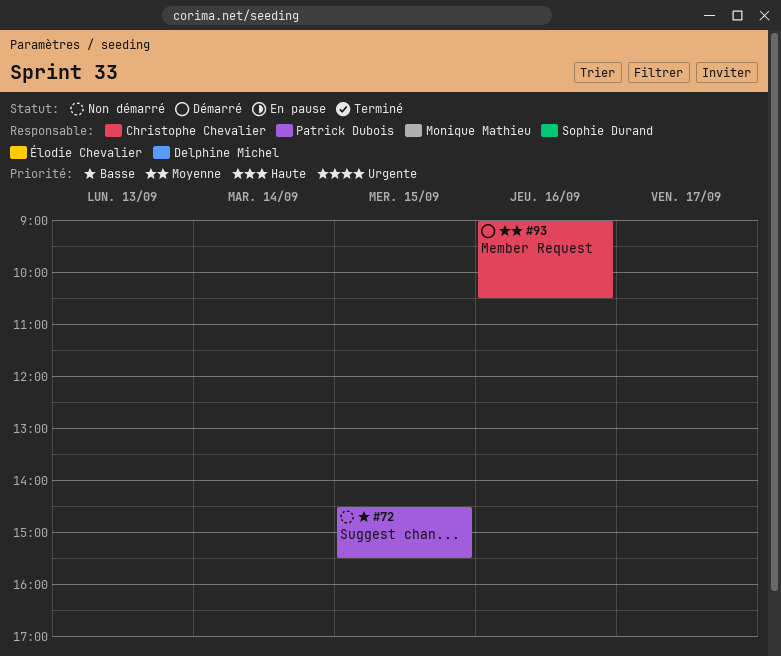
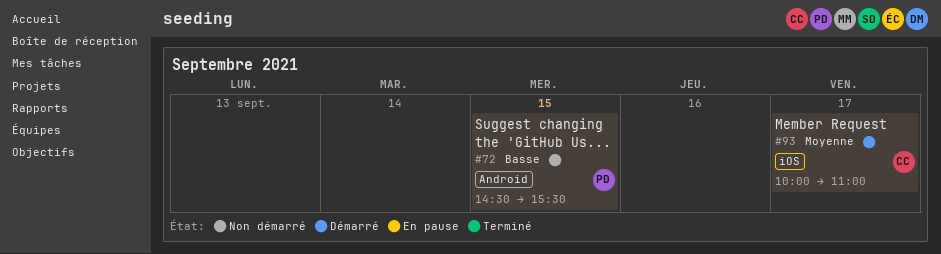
#93, day: Sep 16 -> Sep 17
#93, begins: 09:00 -> 10:00
#93, ends: 10:30 -> 11:00

